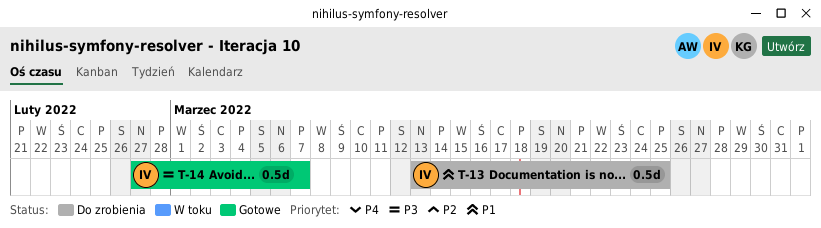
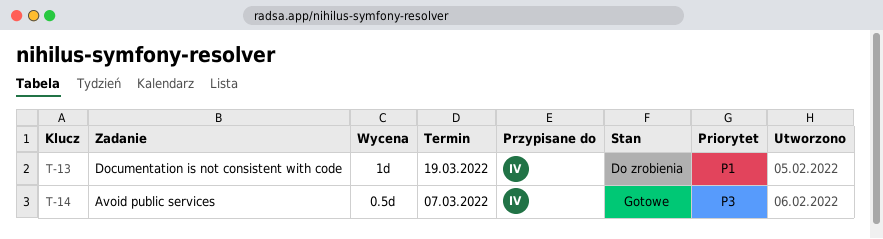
T-13, estimate: 0.5d -> 1d
T-13, due: Mar 25 -> Mar 19

